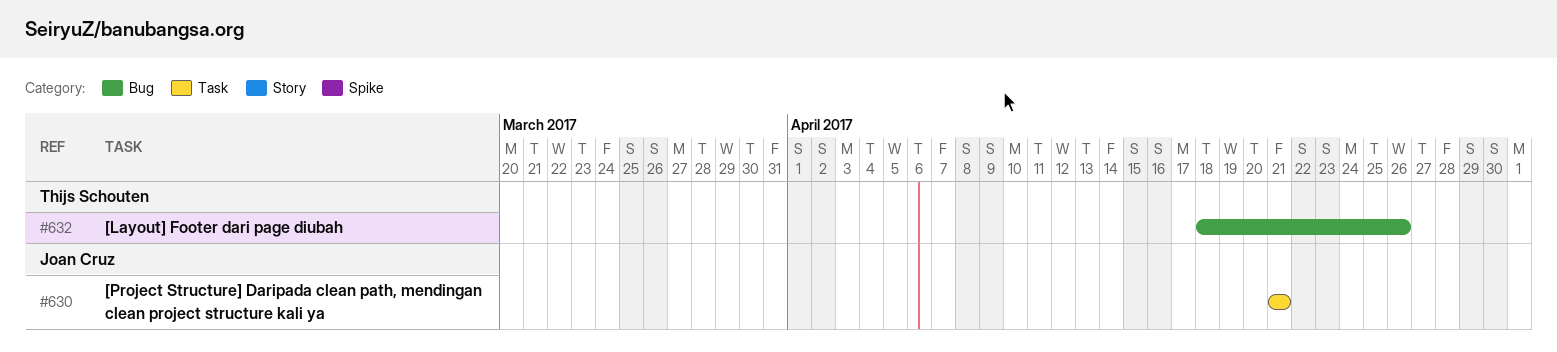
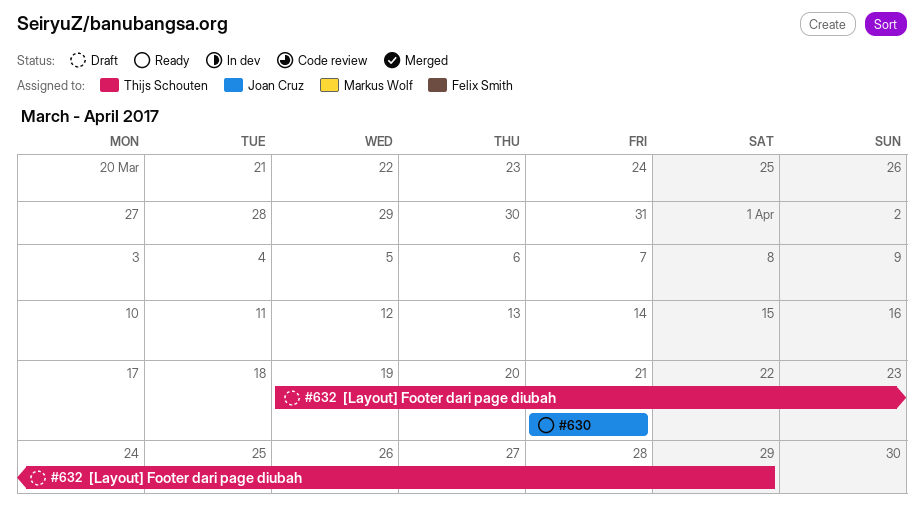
#632, start: Apr 18 -> Apr 19
#632, due: Apr 26 -> Apr 29

